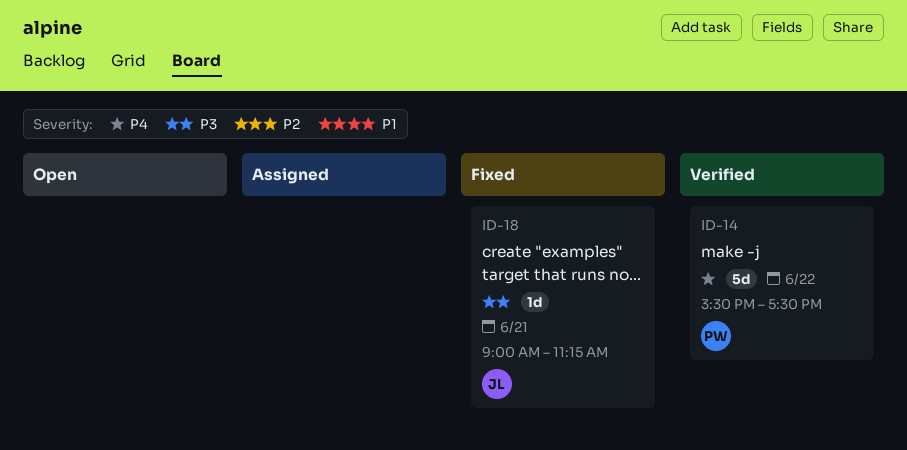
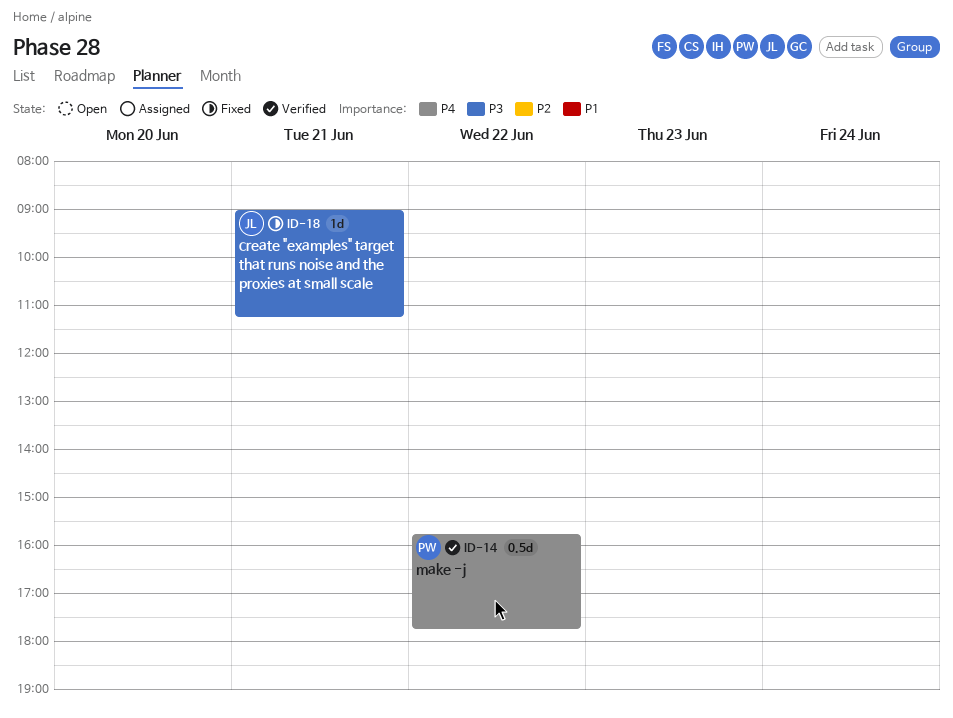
ID-14, estimate: 5d -> 0.5d
ID-14, begins: 15:30 -> 15:45
ID-14, ends: 17:30 -> 17:45

